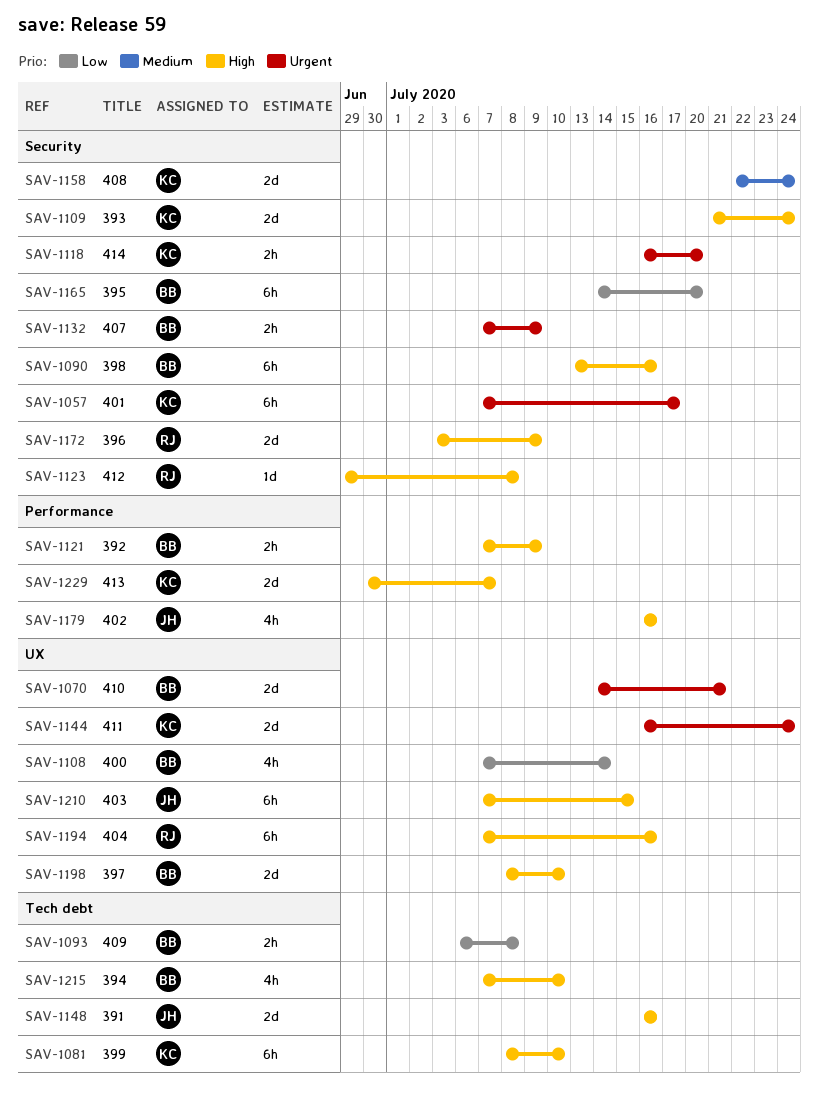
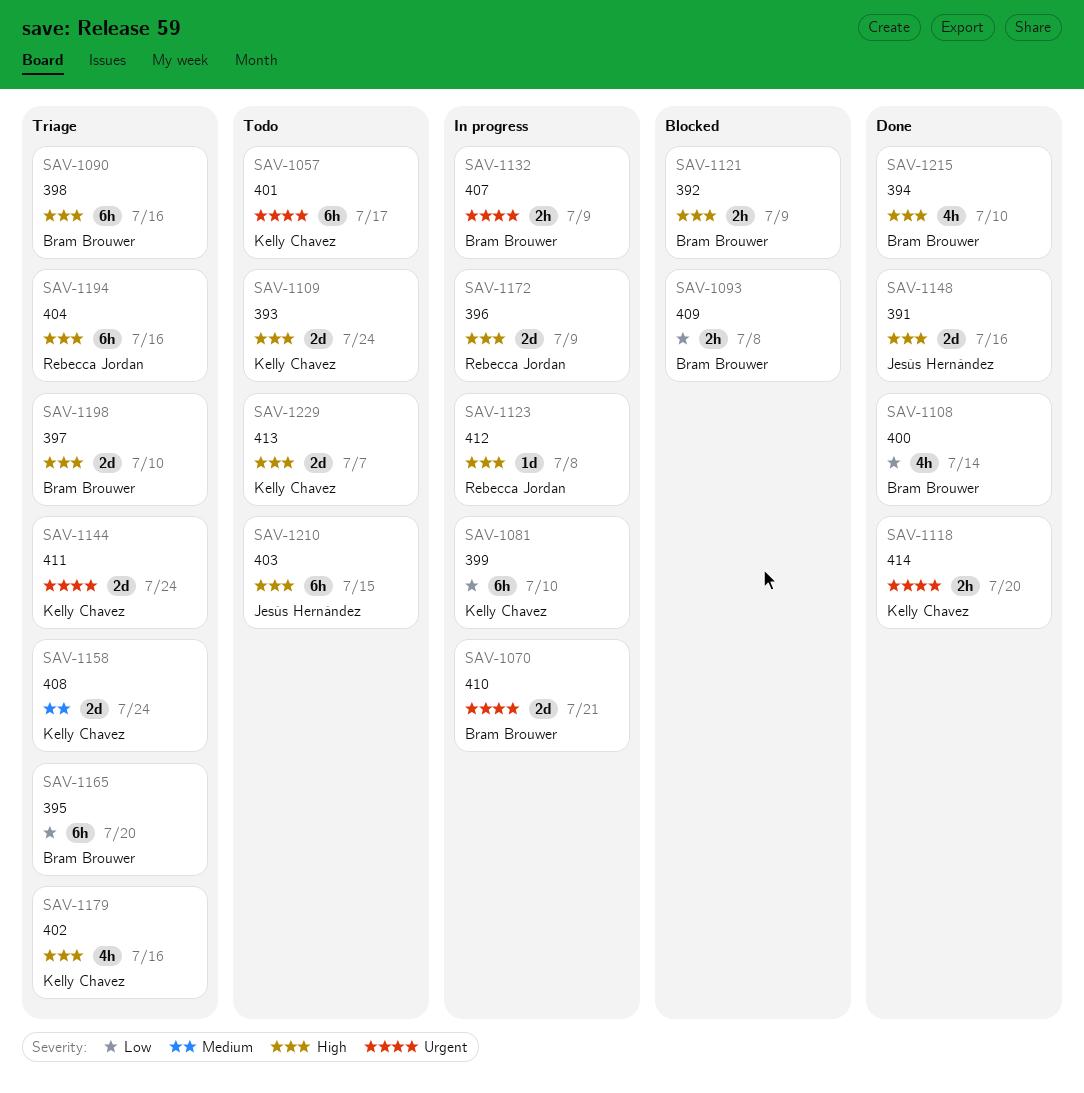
SAV-1081, priority: High -> Low
SAV-1179, owner: Jesús Hernández -> Kelly Chavez

